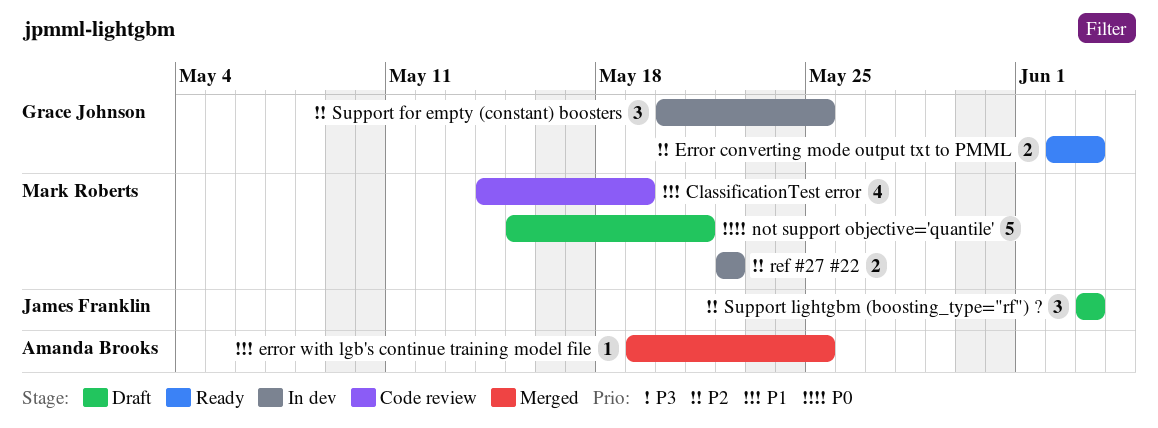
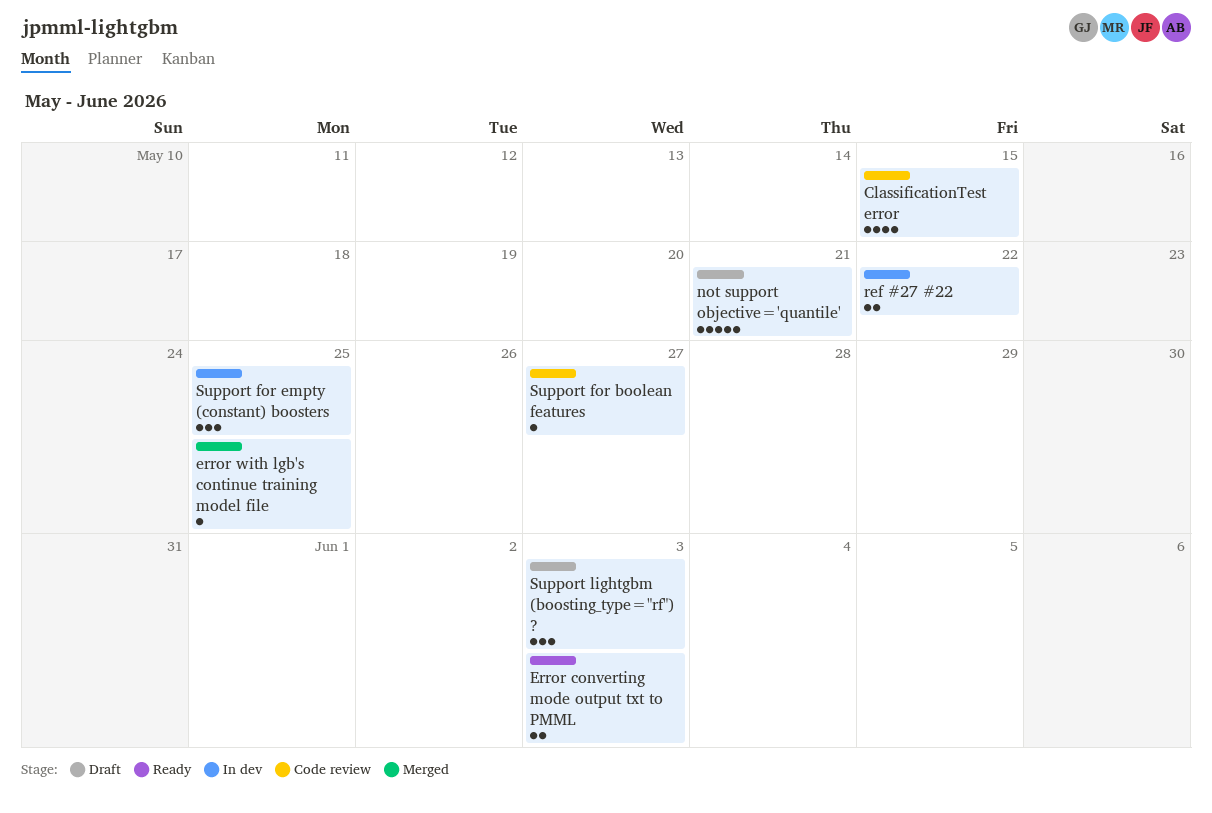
ClassificationTest error, due: May 19 -> May 15
Support for boolean features: none -> present

